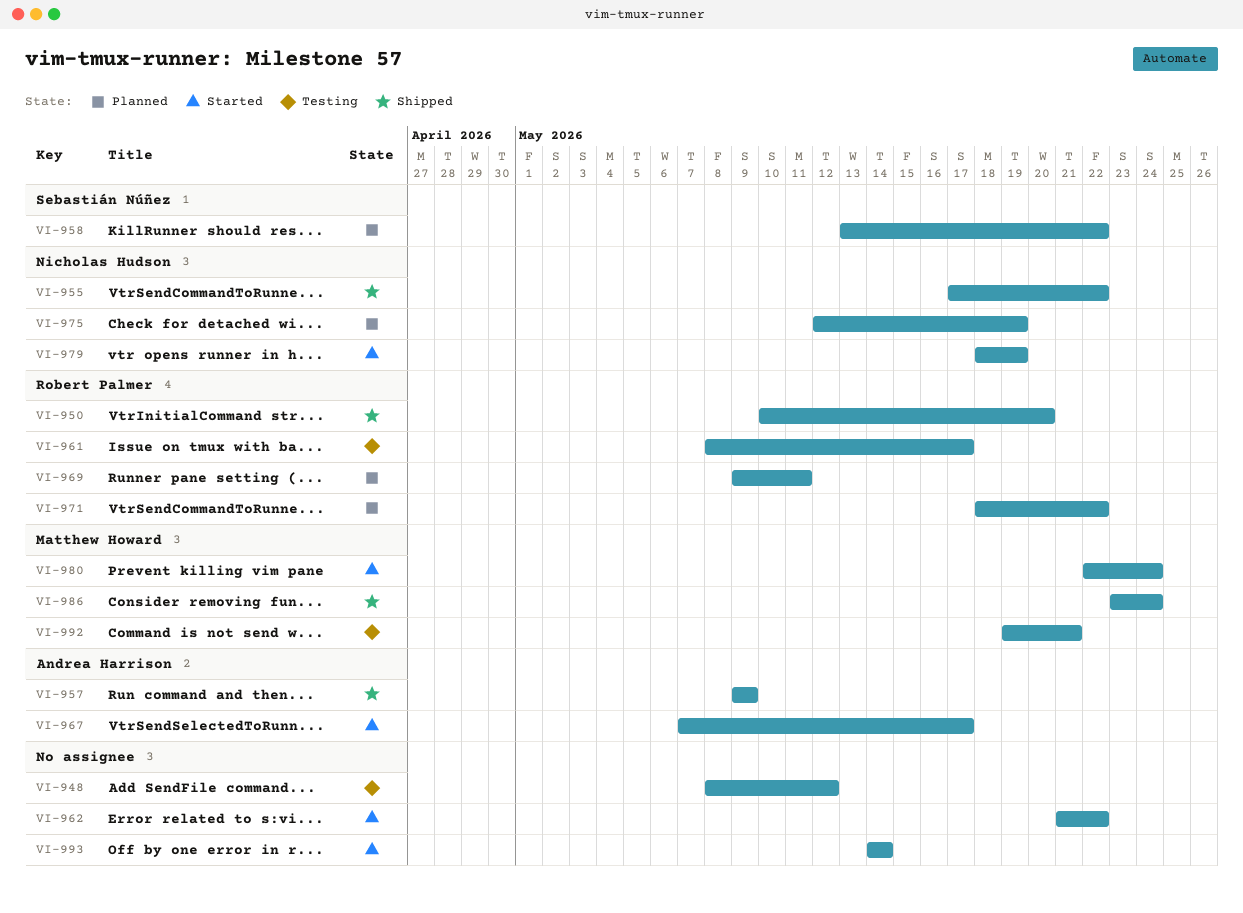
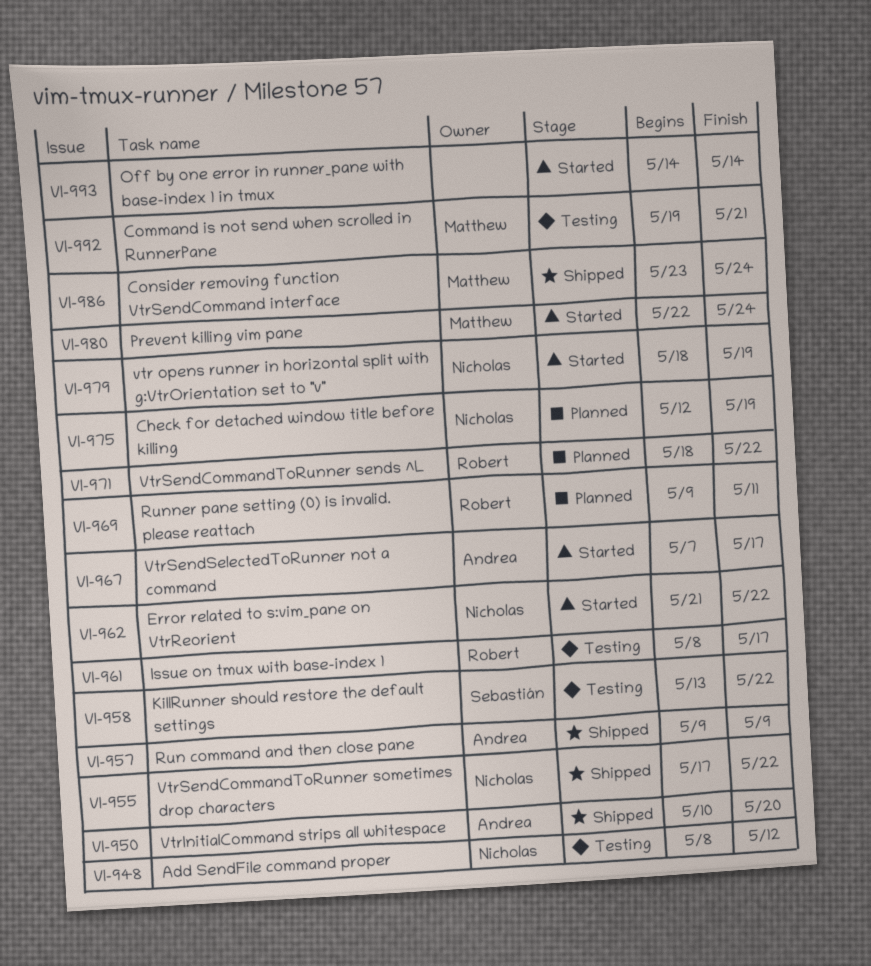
VI-948, owner: none -> Nicholas Hudson
VI-950, owner: Robert Palmer -> Andrea Harrison
VI-958, status: Planned -> Testing
VI-962, owner: none -> Nicholas Hudson

